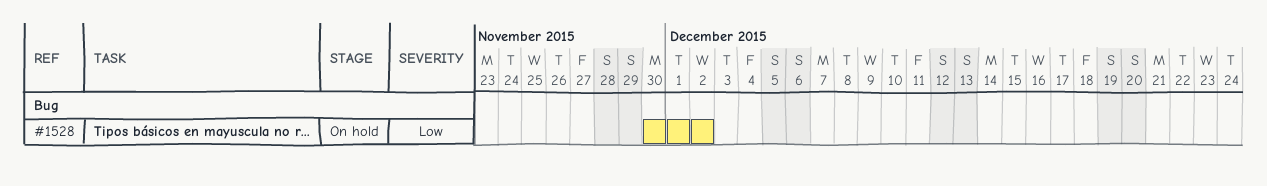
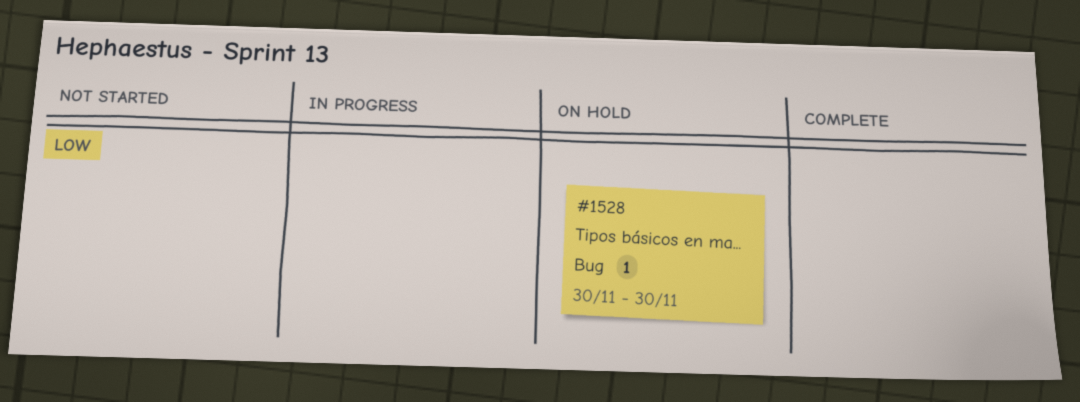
#1528, due: Dec 2 -> Nov 30

